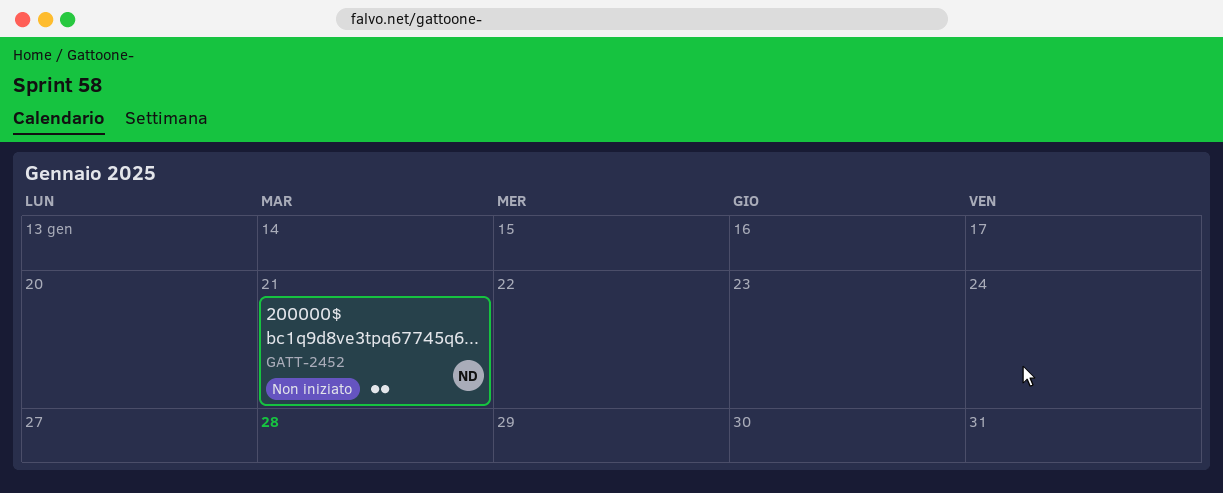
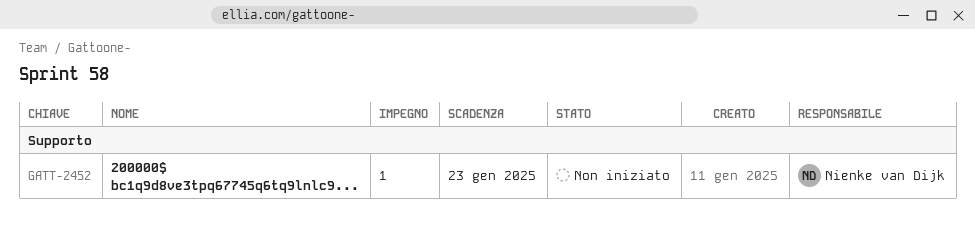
GATT-2452, estimate: 2 -> 1
GATT-2452, due: Jan 21 -> Jan 23

